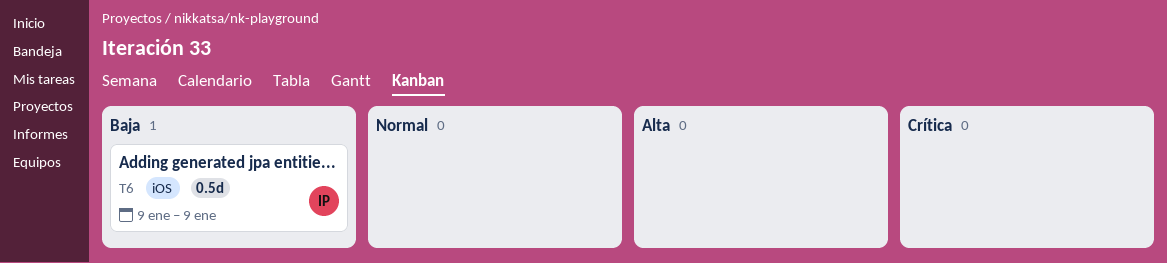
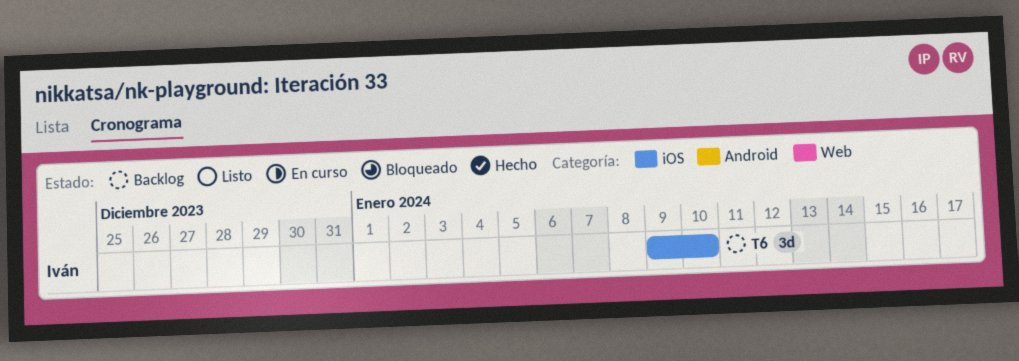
T6, estimate: 0.5d -> 3d
T6, due: Jan 9 -> Jan 10

